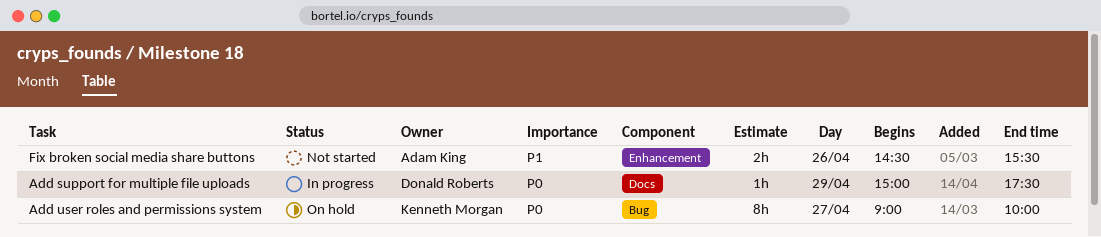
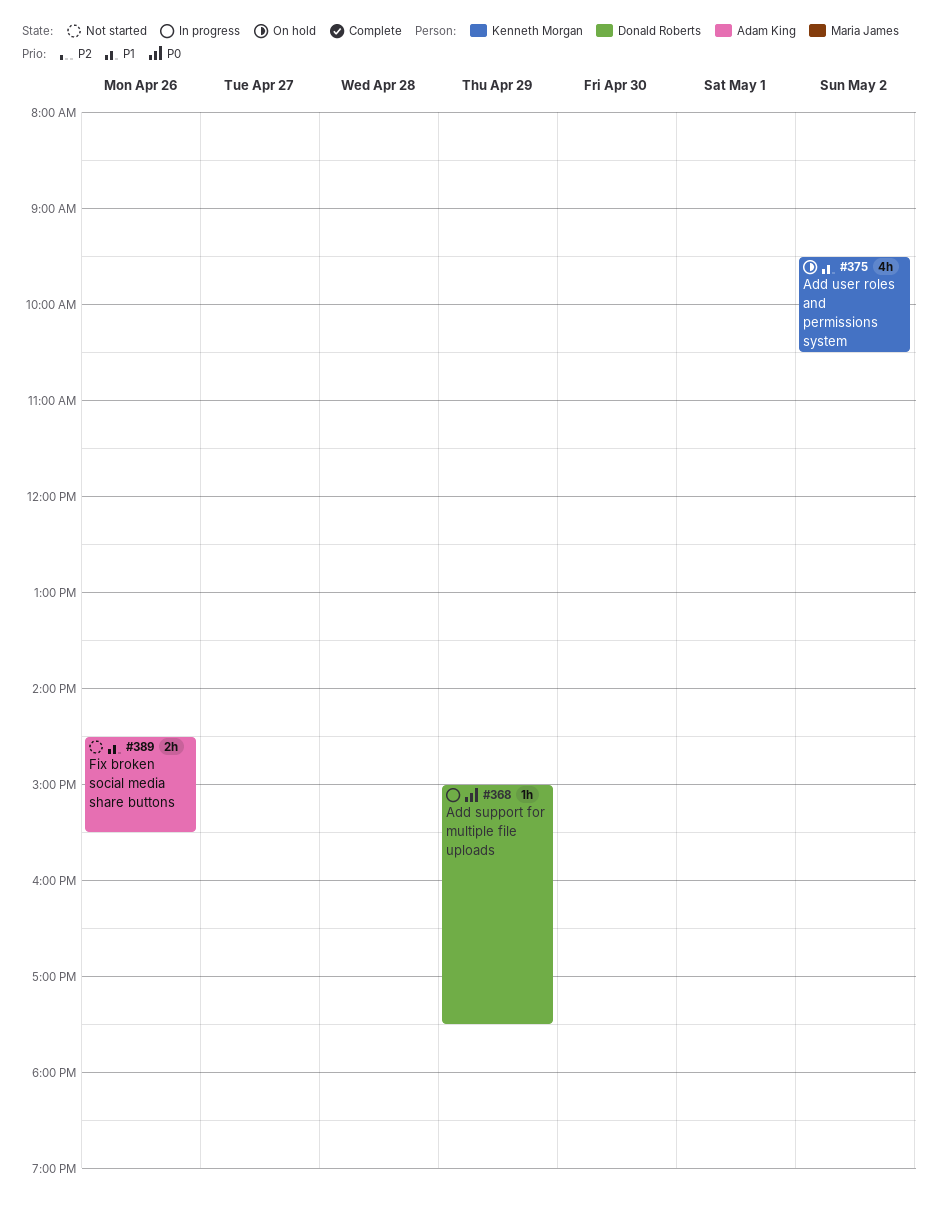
Add user roles and permissions system, priority: P0 -> P1
Add user roles and permissions system, estimate: 8h -> 4h
Add user roles and permissions system, day: Apr 27 -> May 2
Add user roles and permissions system, begins: 09:00 -> 09:30
Add user roles and permissions system, ends: 10:00 -> 10:30

